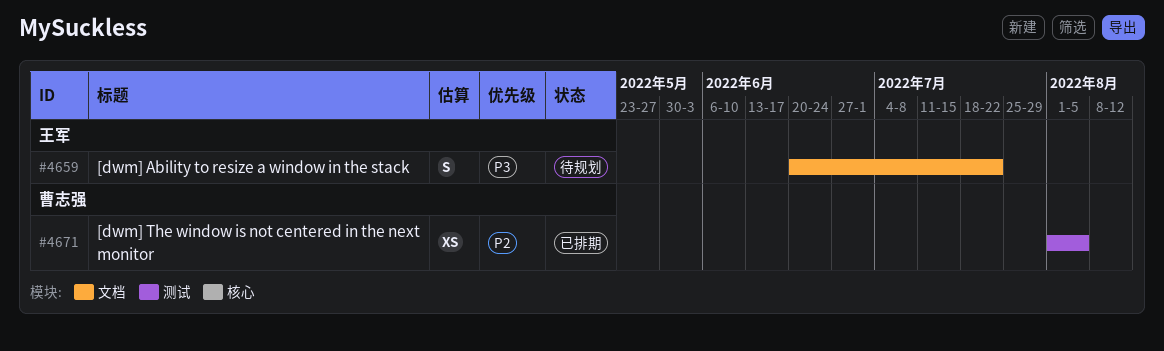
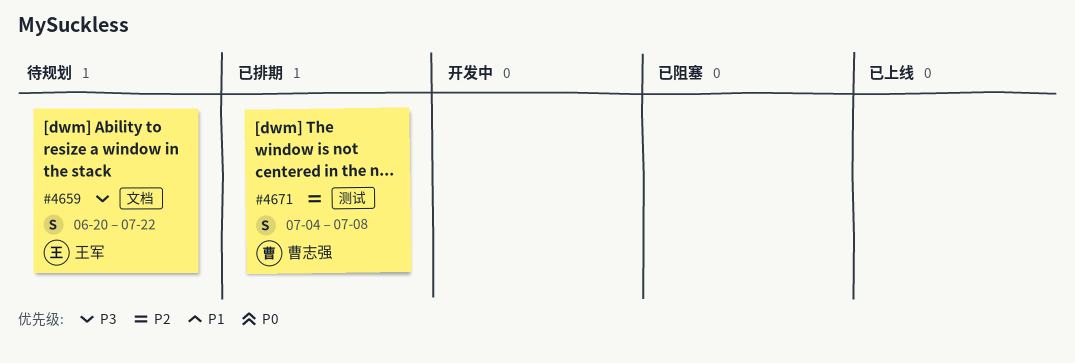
#4671, estimate: XS -> S
#4671, start: Aug 1 -> Jul 4
#4671, due: Aug 5 -> Jul 8

